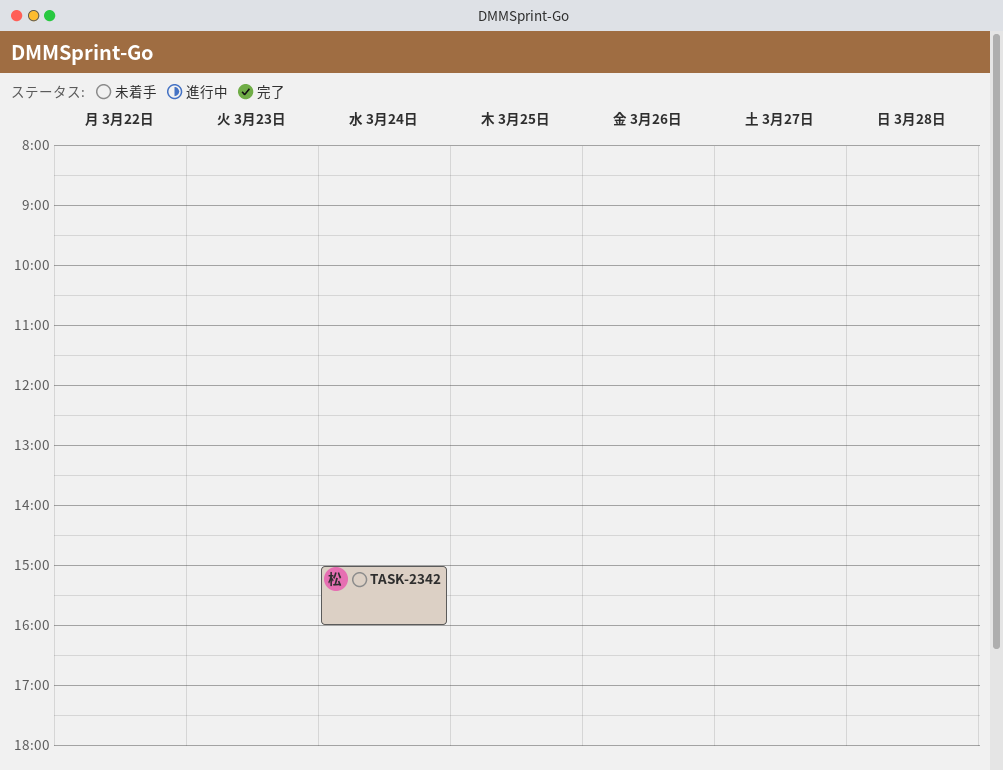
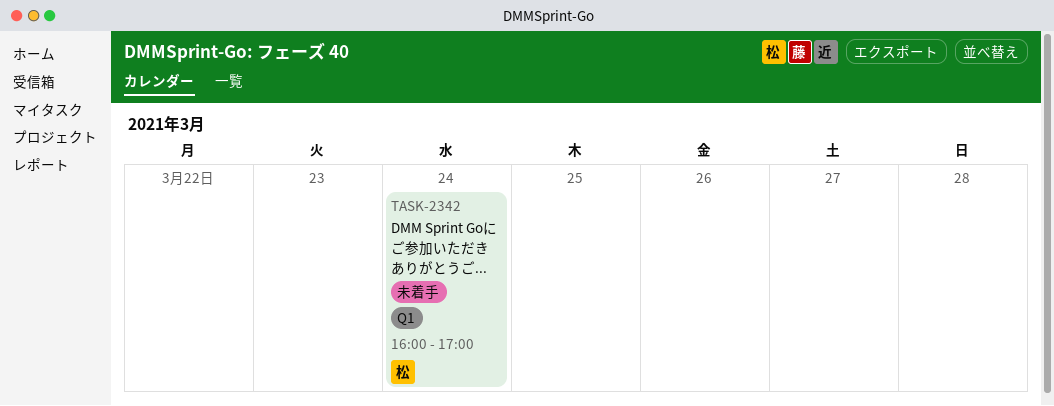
TASK-2342, begins: 15:00 -> 16:00
TASK-2342, ends: 16:00 -> 17:00

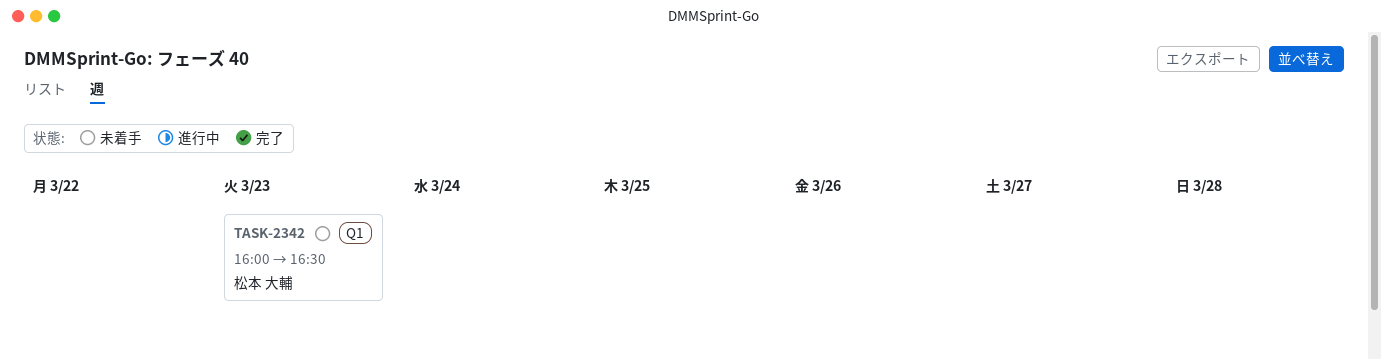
TASK-2342, day: Mar 24 -> Mar 23
TASK-2342, ends: 17:00 -> 16:30

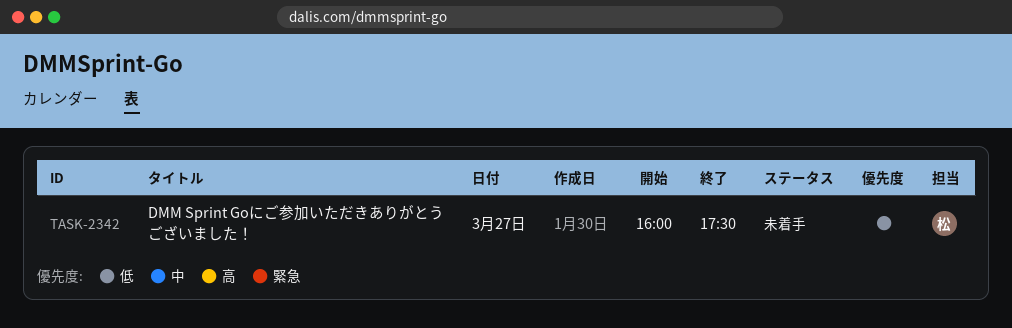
TASK-2342, day: Mar 23 -> Mar 27
TASK-2342, ends: 16:30 -> 17:30

